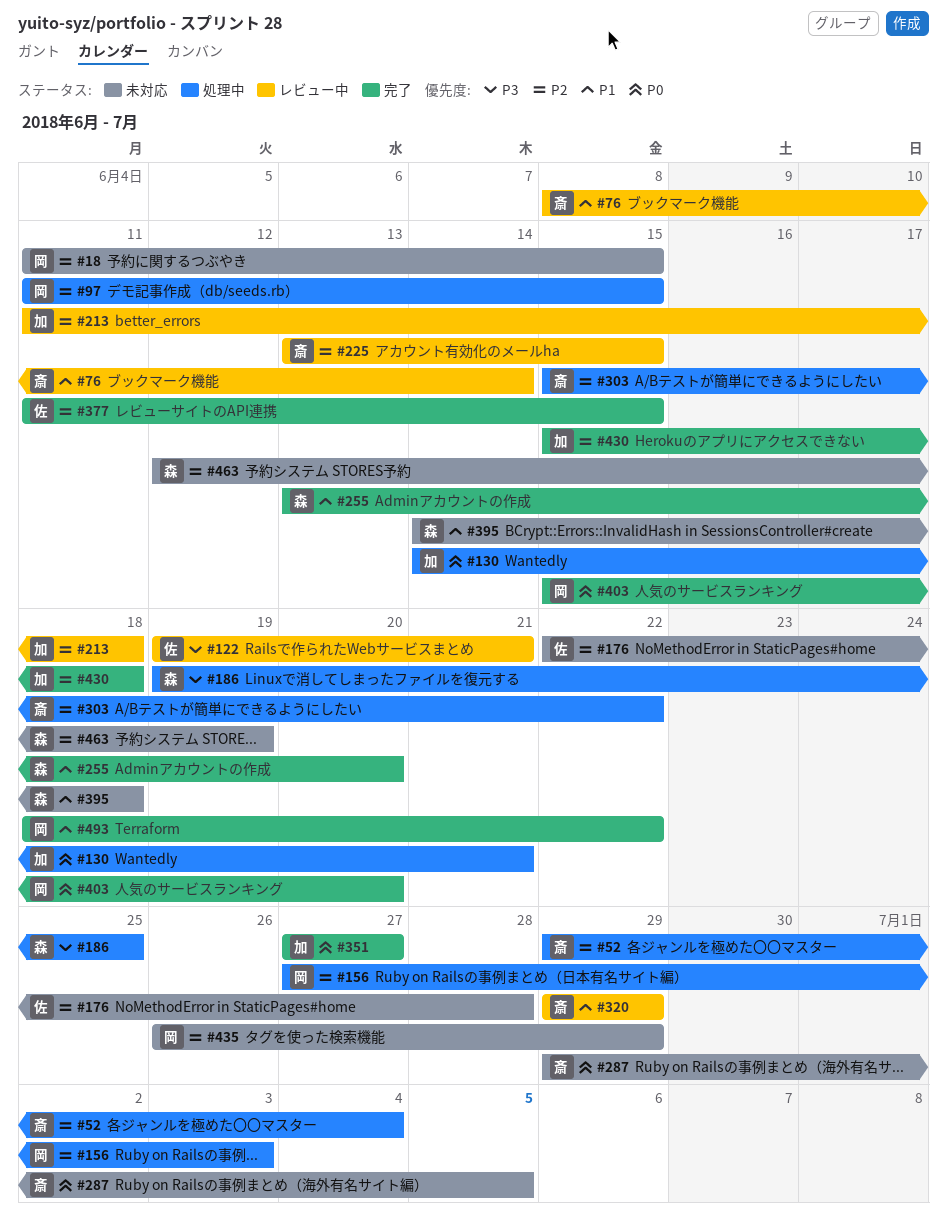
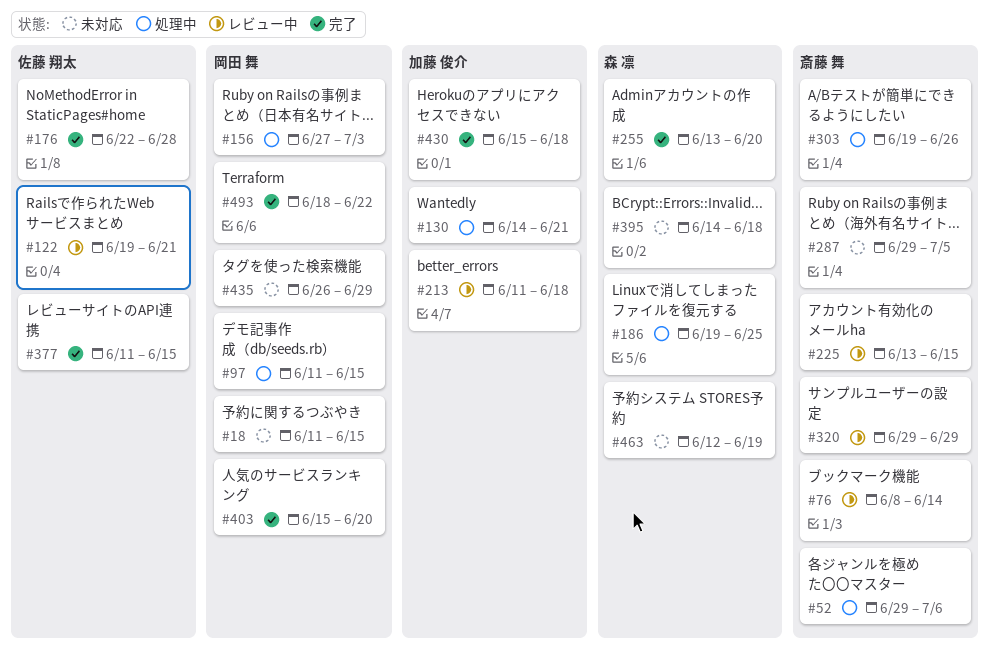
#52, due: Jul 4 -> Jul 6
#176, status: 未対応 -> 完了
#303, start: Jun 15 -> Jun 19
#303, due: Jun 22 -> Jun 26
#351: present -> none

